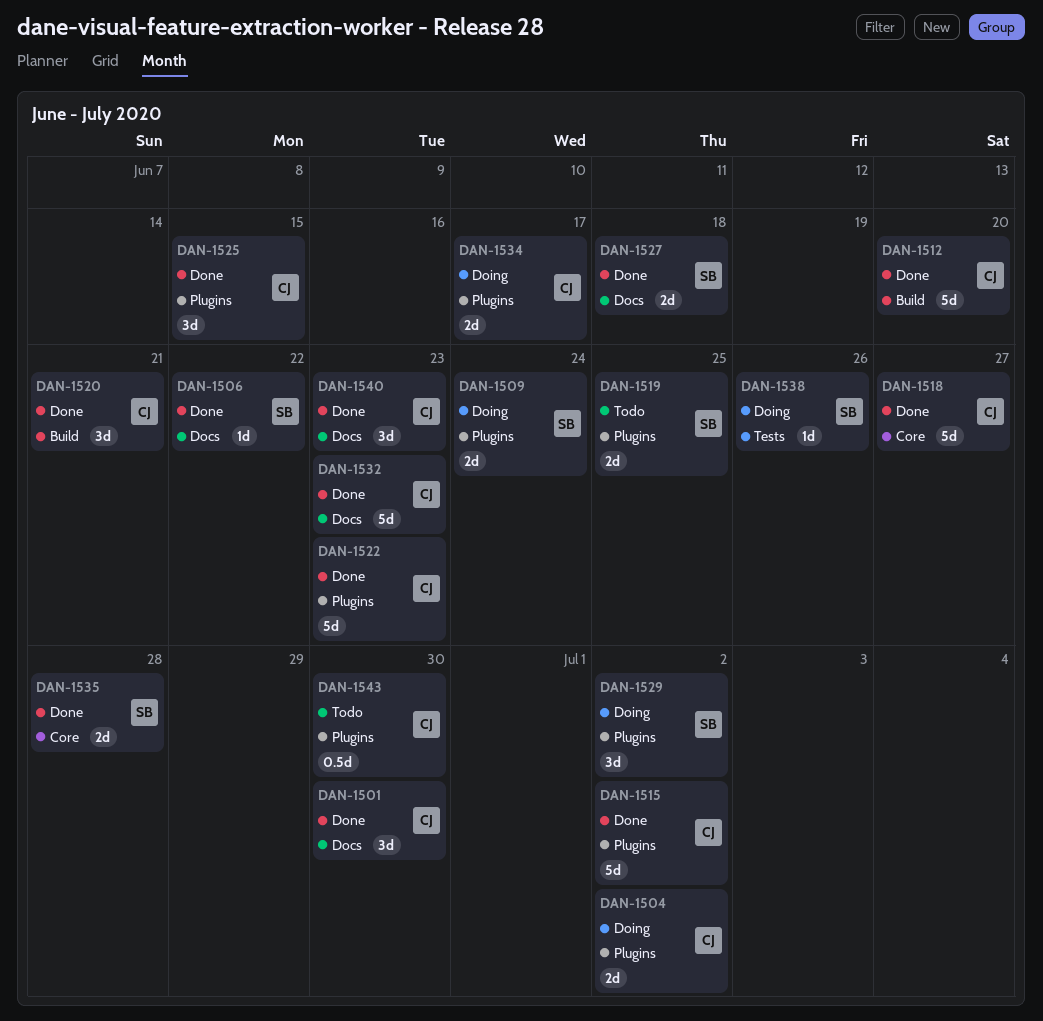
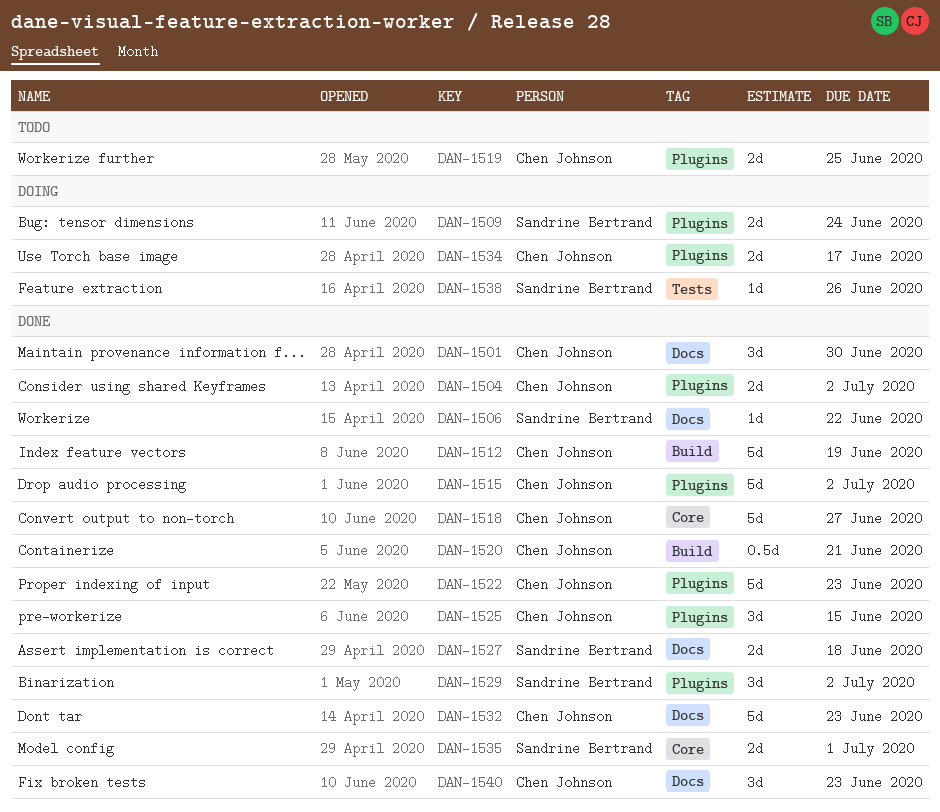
DAN-1504, status: Doing -> Done
DAN-1512, due: Jun 20 -> Jun 19
DAN-1519, owner: Sandrine Bertrand -> Chen Johnson
DAN-1520, estimate: 3d -> 0.5d
DAN-1529, status: Doing -> Done
DAN-1535, due: Jun 28 -> Jul 1
DAN-1543: present -> none

